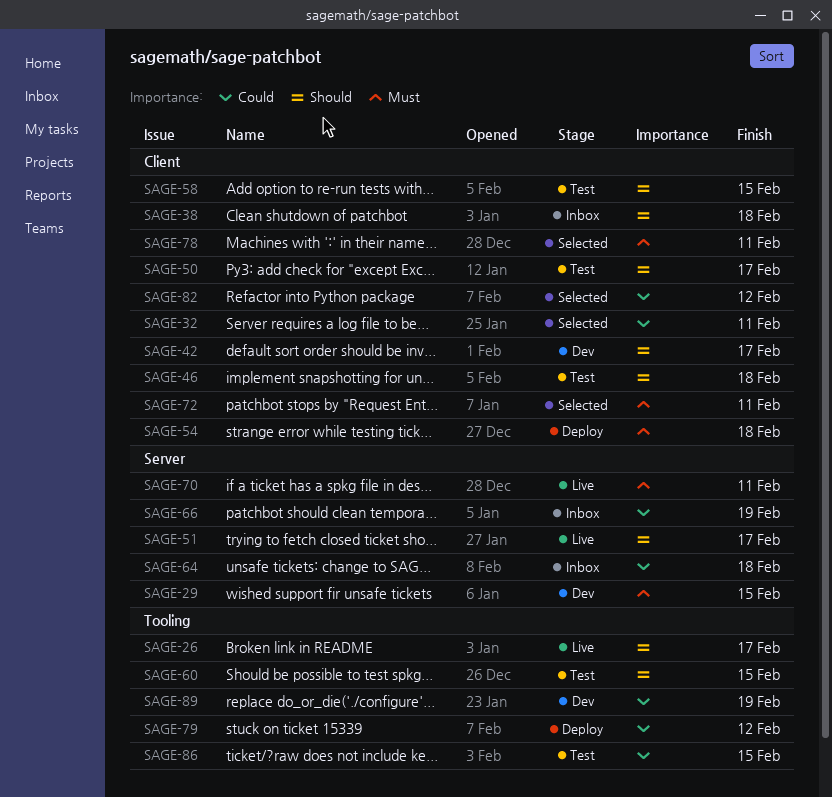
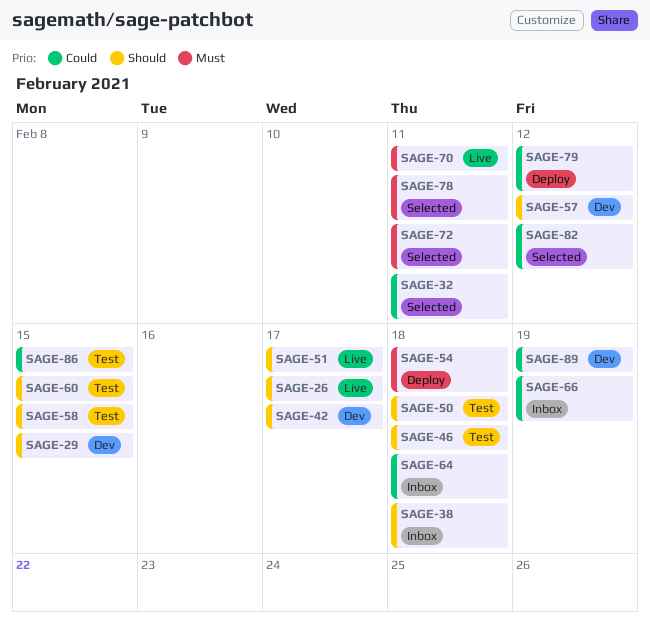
SAGE-29, priority: Must -> Should
SAGE-50, due: Feb 17 -> Feb 18
SAGE-57: none -> present

